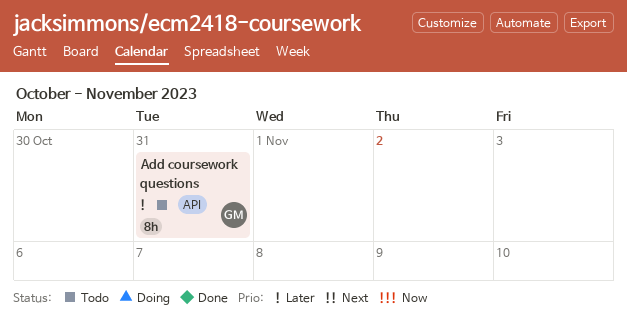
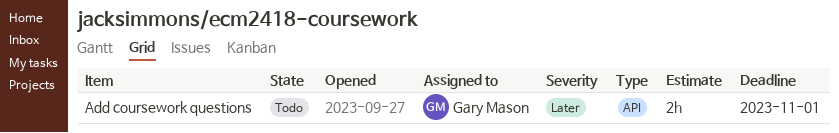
Add coursework questions, estimate: 8h -> 2h
Add coursework questions, due: Oct 31 -> Nov 1

